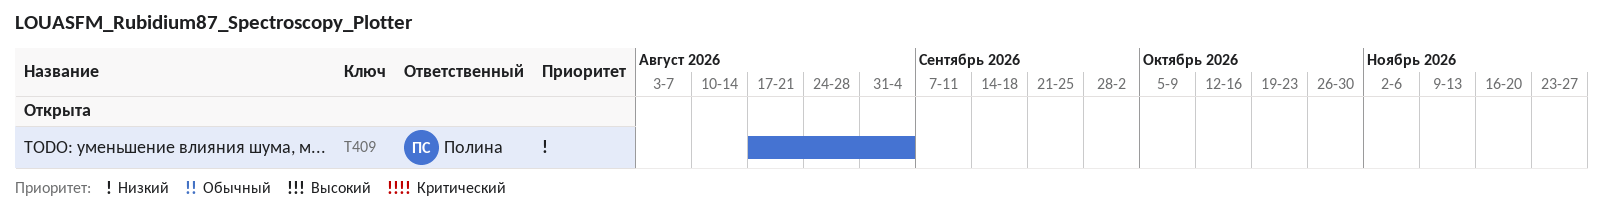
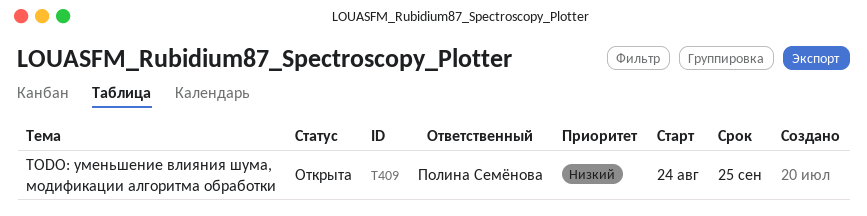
T409, start: Aug 17 -> Aug 24
T409, due: Sep 4 -> Sep 25

